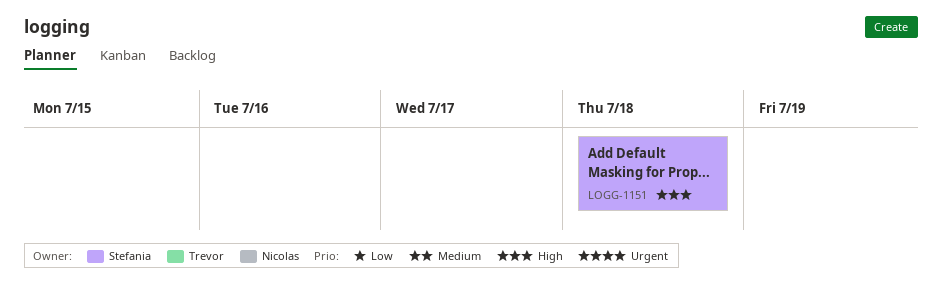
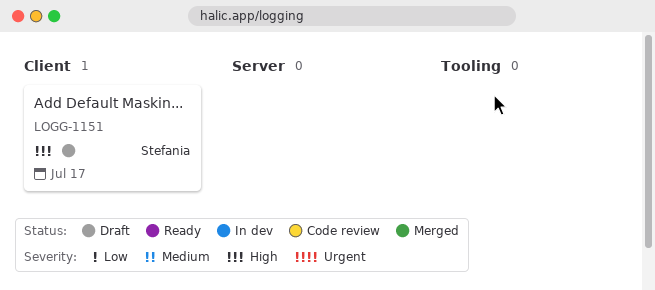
LOGG-1151, due: Jul 18 -> Jul 17

